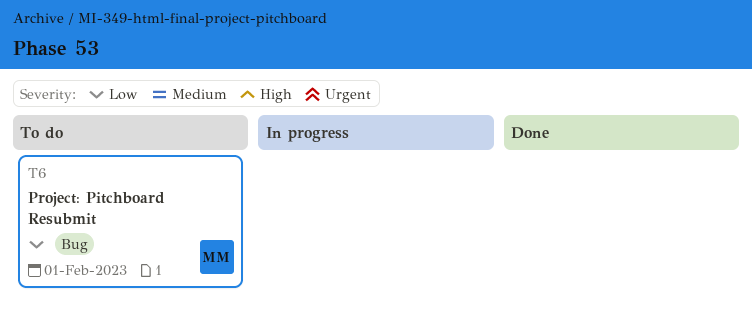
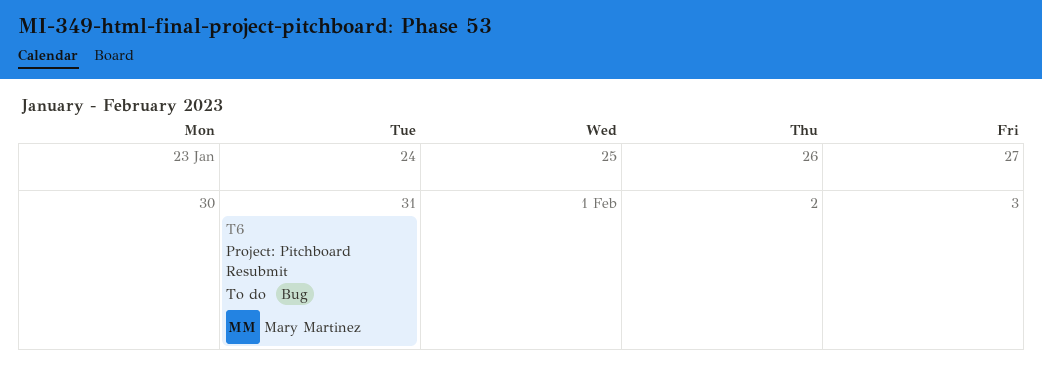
T6, due: Feb 1 -> Jan 31

